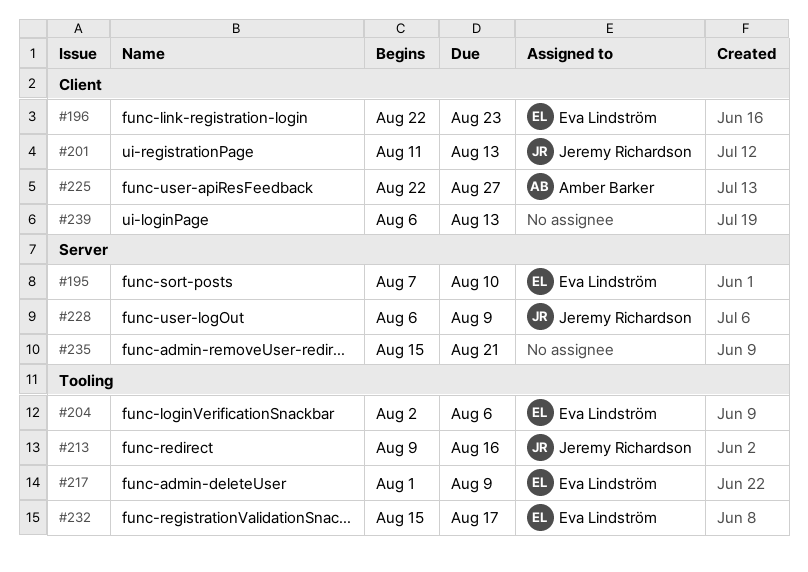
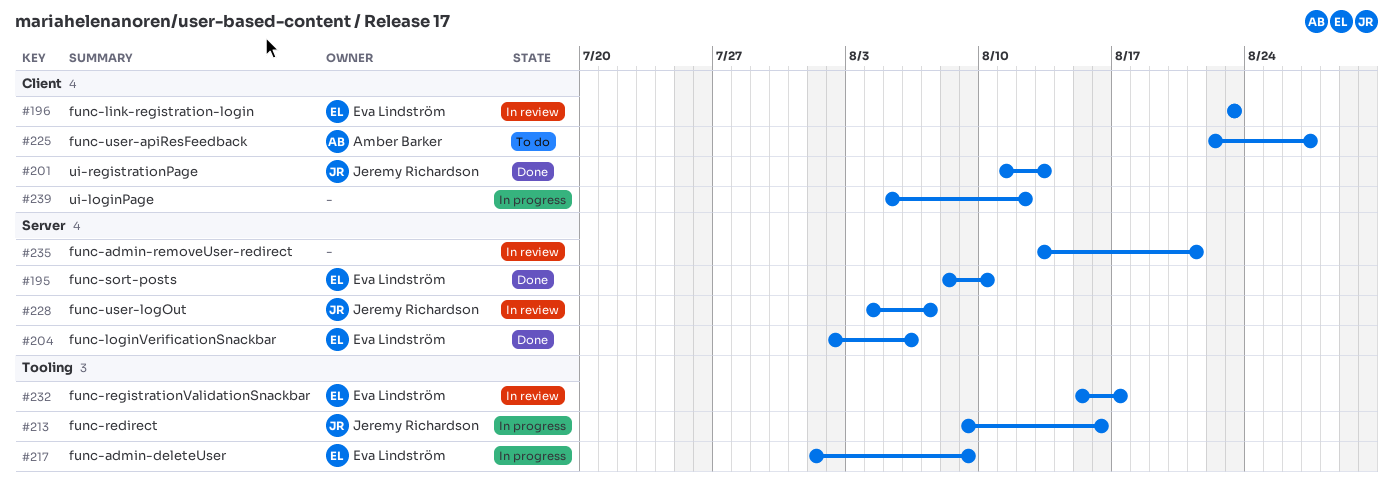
#195, start: Aug 7 -> Aug 8
#196, start: Aug 22 -> Aug 23
#204, label: Tooling -> Server
#228, start: Aug 6 -> Aug 4
#228, due: Aug 9 -> Aug 7
#235, start: Aug 15 -> Aug 13
#239, start: Aug 6 -> Aug 5
#239, due: Aug 13 -> Aug 12

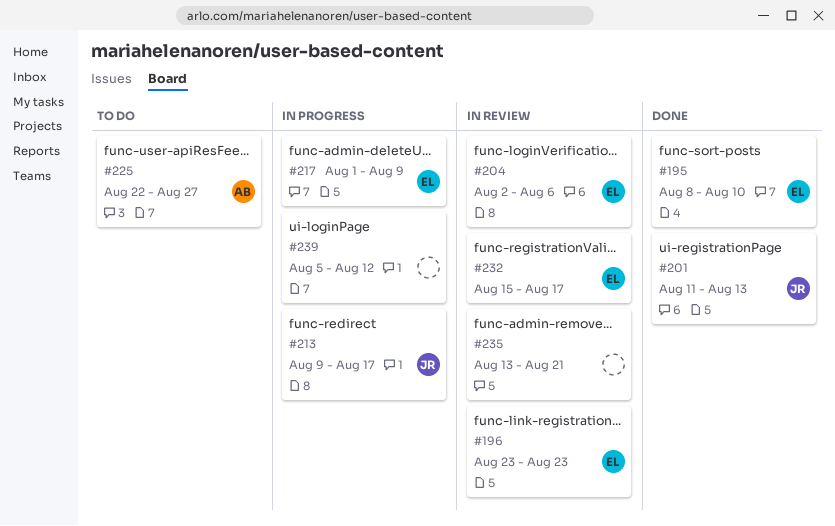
#204, status: Done -> In review
#213, due: Aug 16 -> Aug 17
#228: present -> none

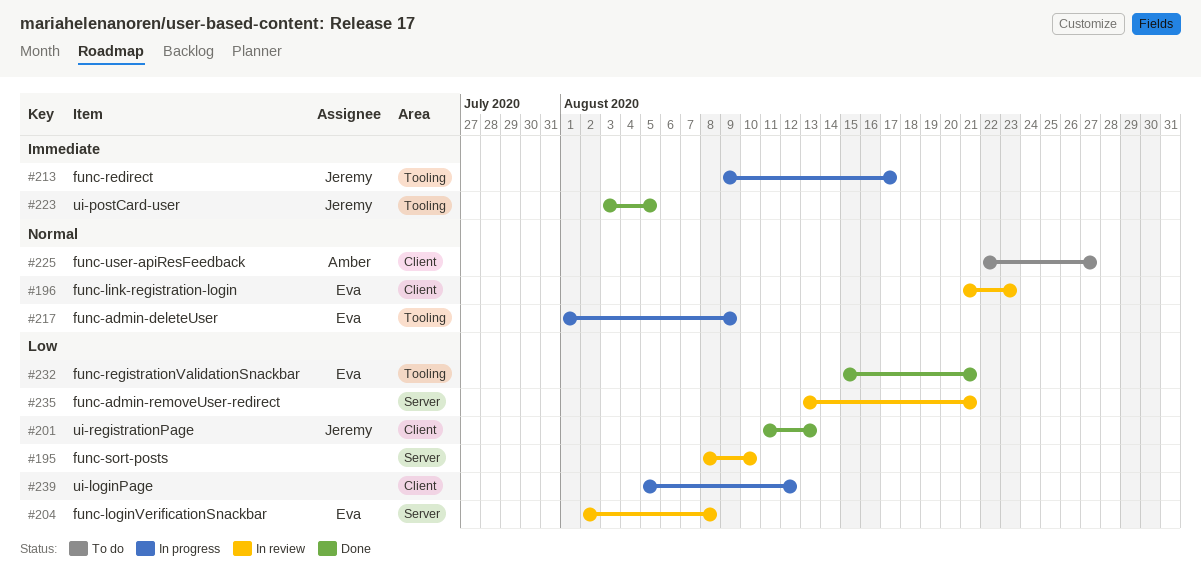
#195, status: Done -> In review
#195, owner: Eva -> none
#196, start: Aug 23 -> Aug 21
#204, due: Aug 6 -> Aug 8
#223: none -> present
#232, status: In review -> Done
#232, due: Aug 17 -> Aug 21

